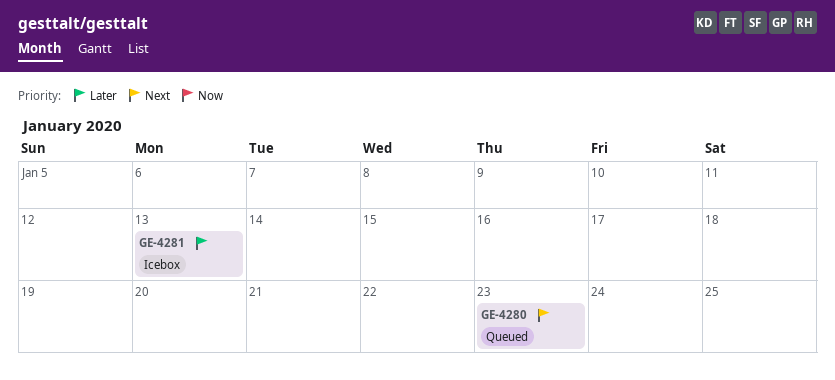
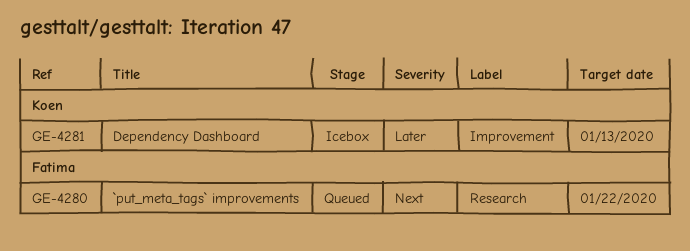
GE-4280, due: Jan 23 -> Jan 22

